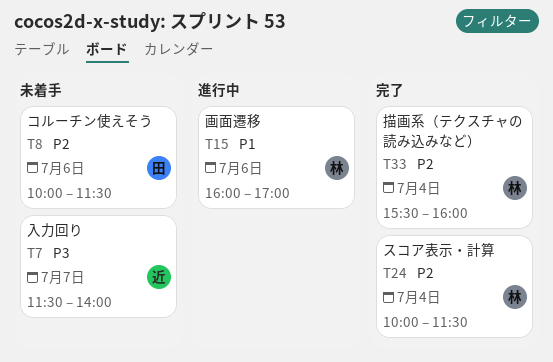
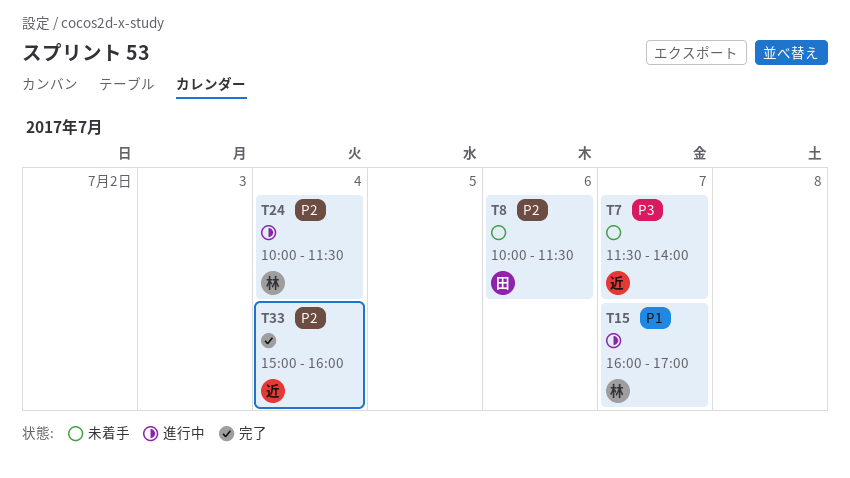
T15, day: Jul 6 -> Jul 7
T24, status: 完了 -> 進行中
T33, owner: 林 -> 近
T33, begins: 15:30 -> 15:00

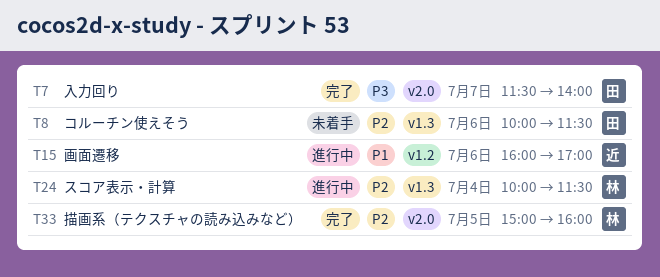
T7, status: 未着手 -> 完了
T7, owner: 近 -> 田
T15, owner: 林 -> 近
T15, day: Jul 7 -> Jul 6
T33, owner: 近 -> 林
T33, day: Jul 4 -> Jul 5

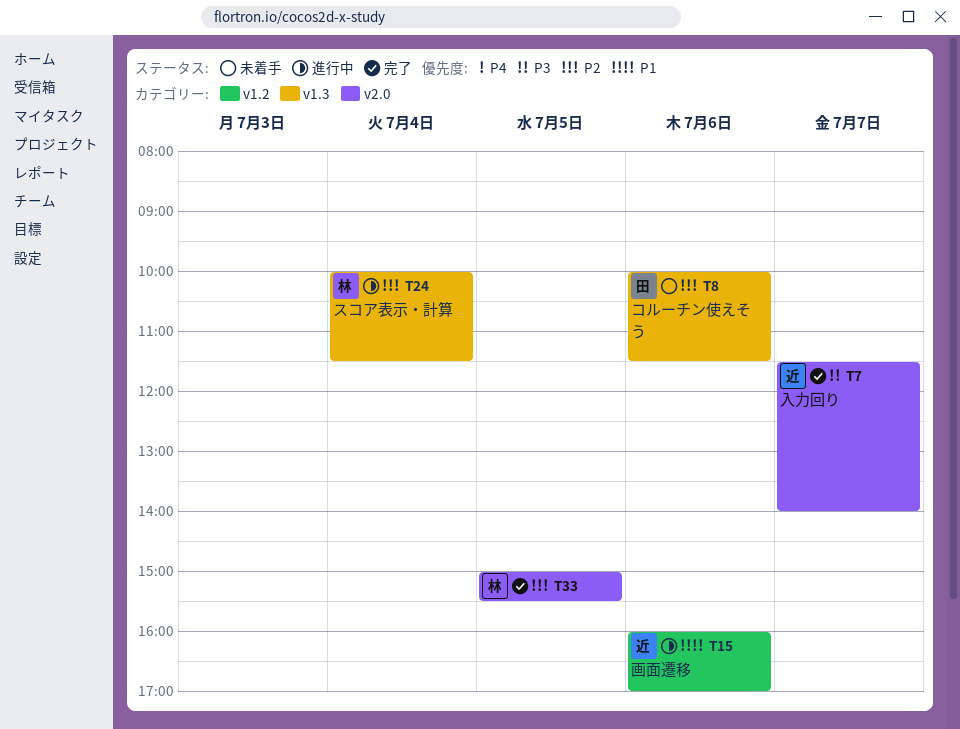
T7, owner: 田 -> 近
T33, ends: 16:00 -> 15:30

